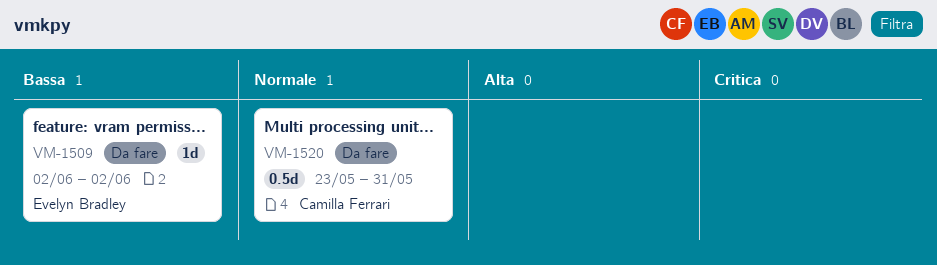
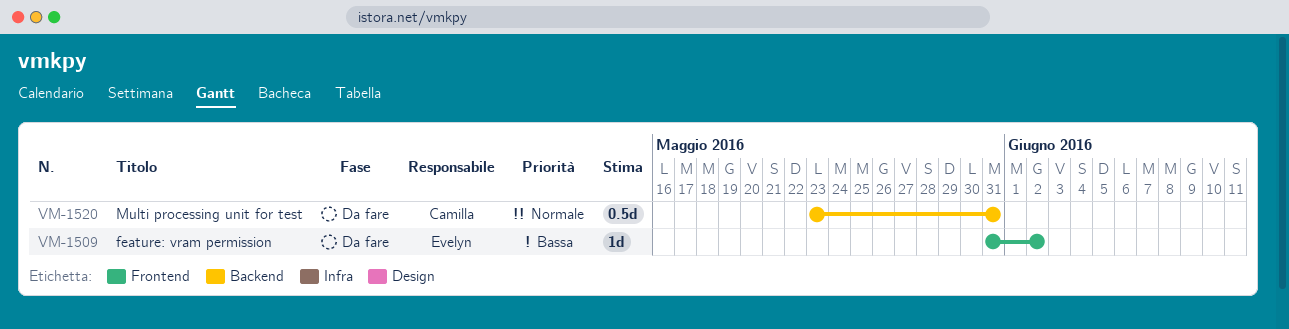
VM-1509, start: Jun 2 -> May 31

